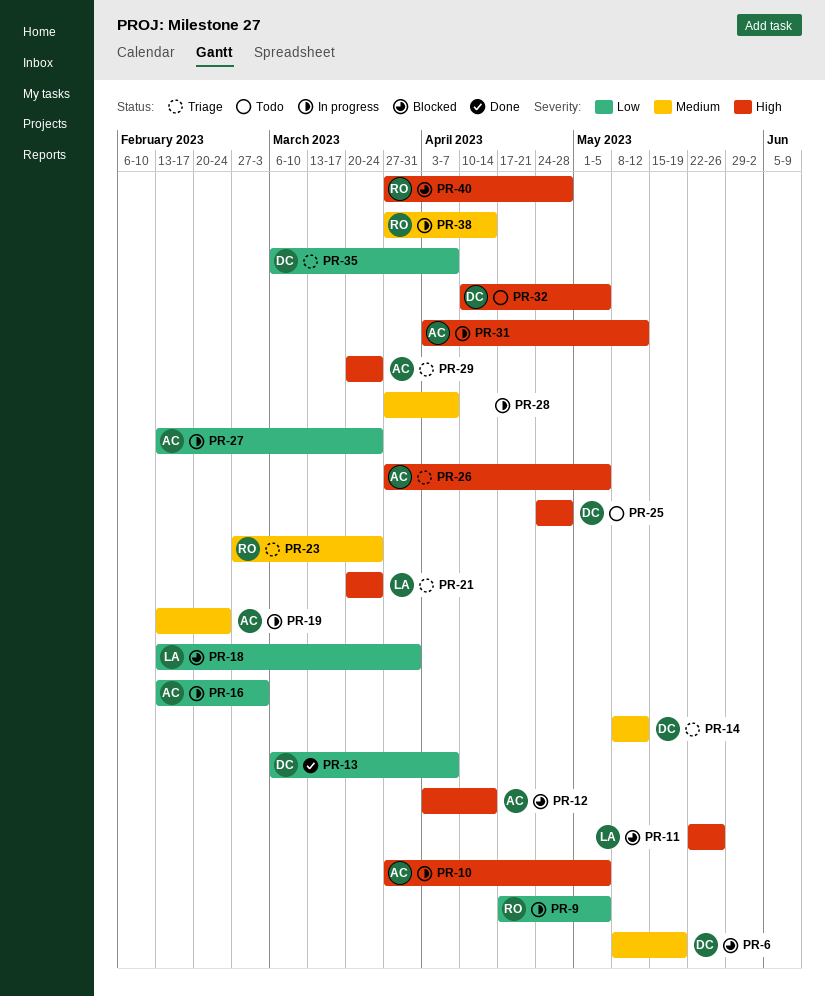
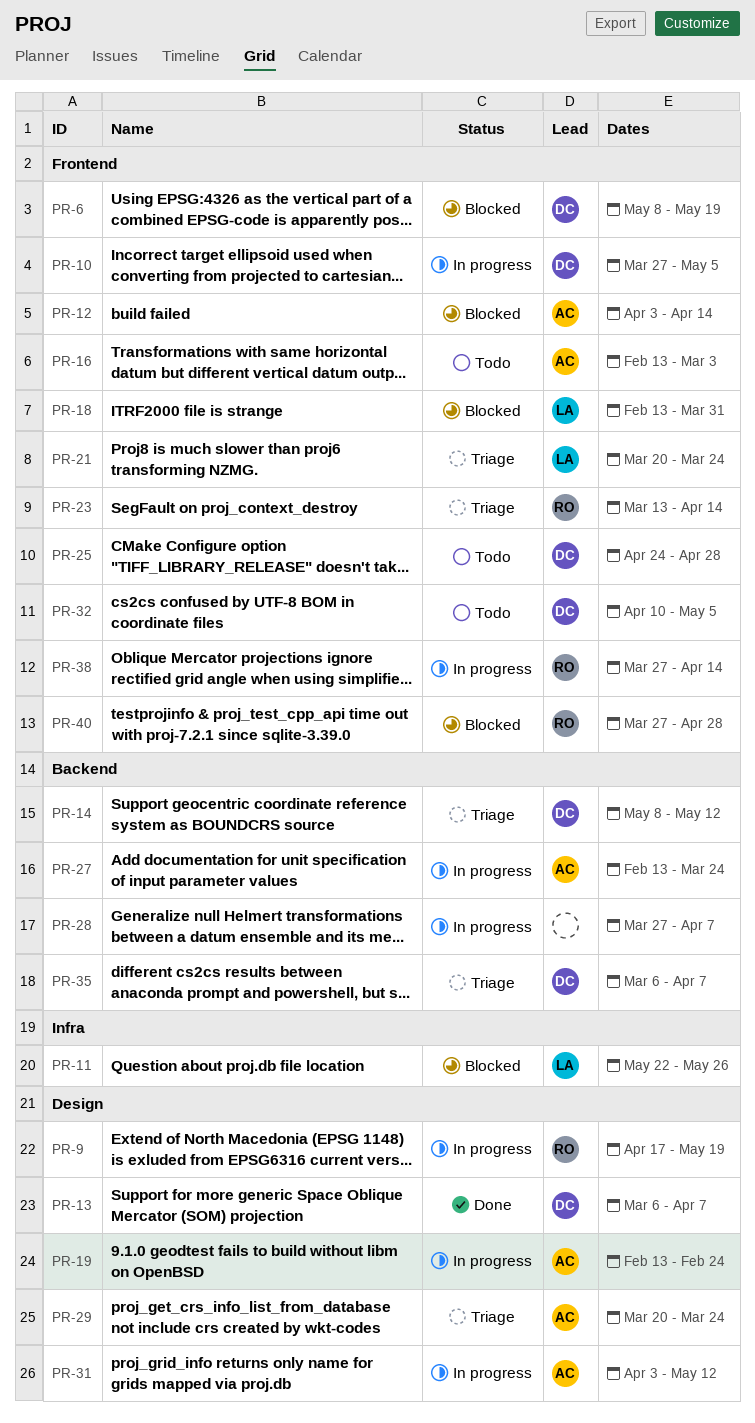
PR-9, due: May 5 -> May 19
PR-10, owner: AC -> DC
PR-16, status: In progress -> Todo
PR-23, start: Feb 27 -> Mar 13
PR-23, due: Mar 24 -> Apr 14
PR-26: present -> none

